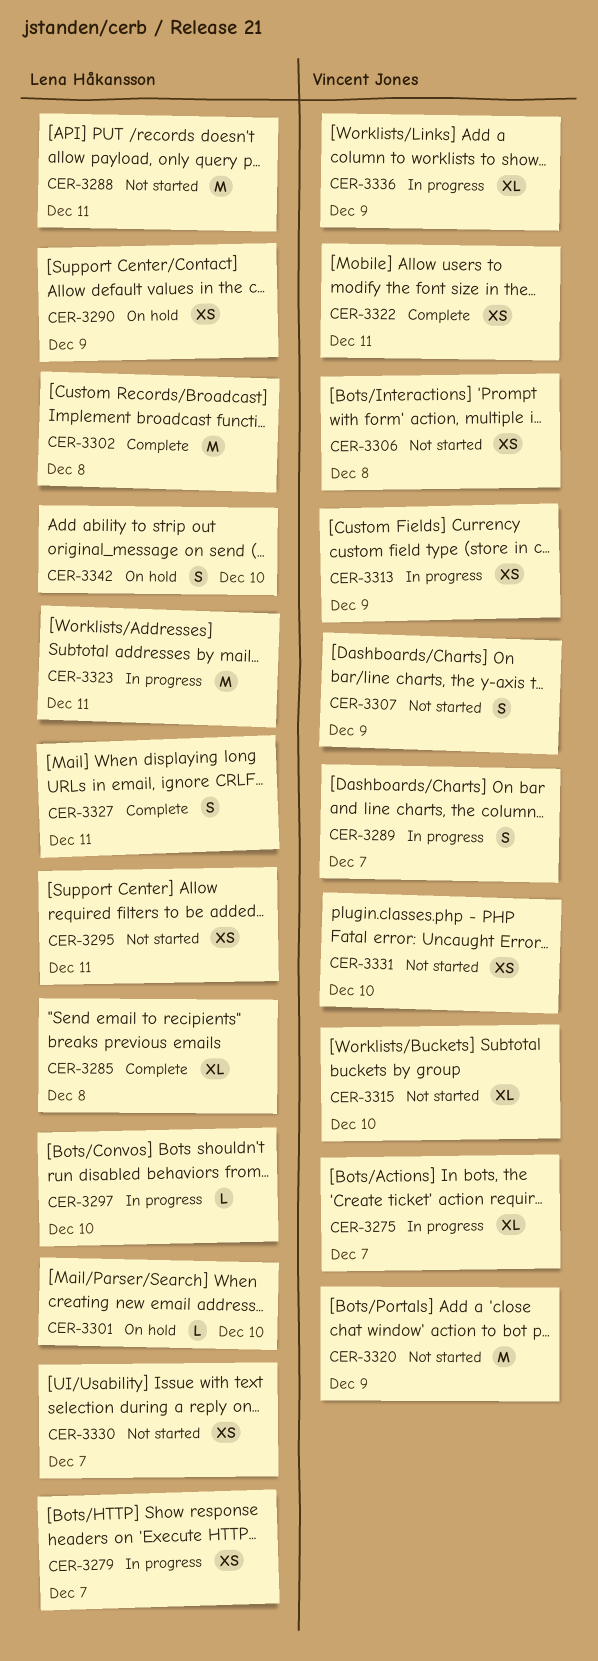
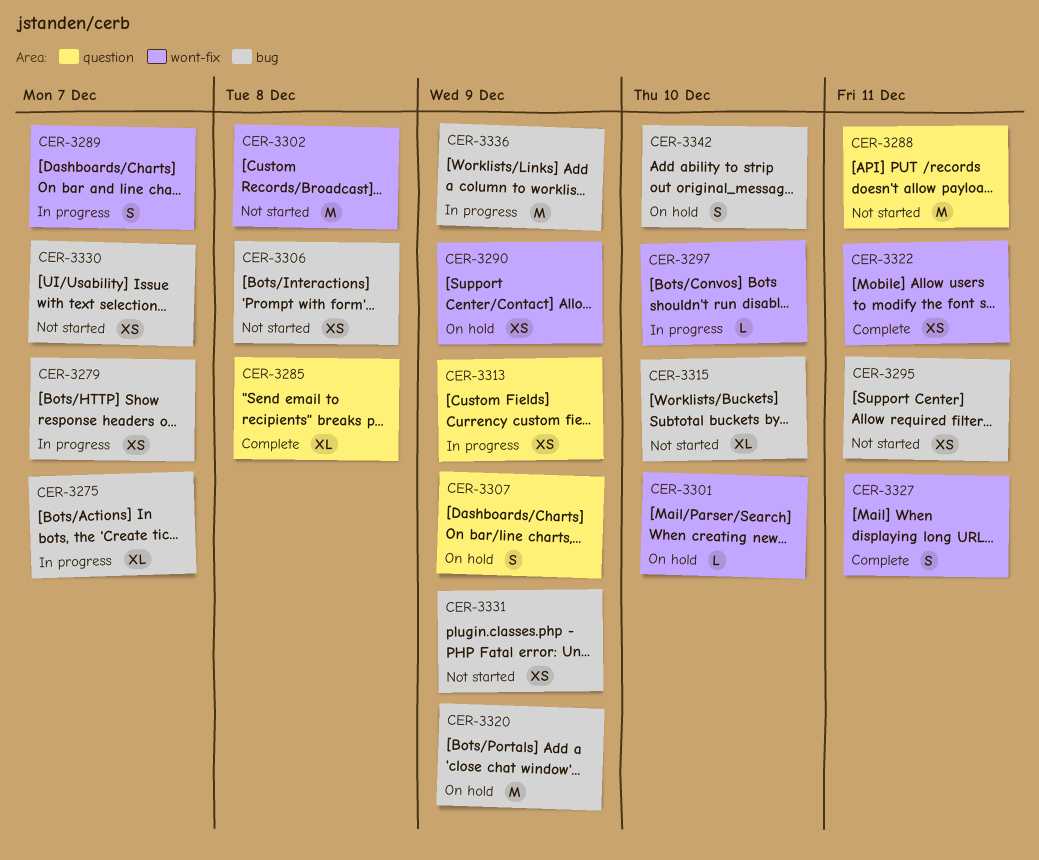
CER-3302, status: Complete -> Not started
CER-3307, status: Not started -> On hold
CER-3320, status: Not started -> On hold
CER-3323: present -> none
CER-3331, due: Dec 10 -> Dec 9
CER-3336, estimate: XL -> M

